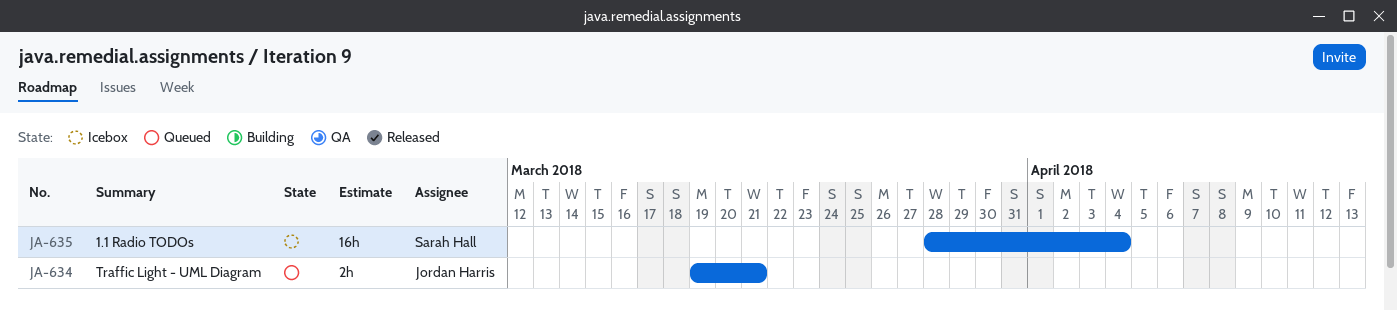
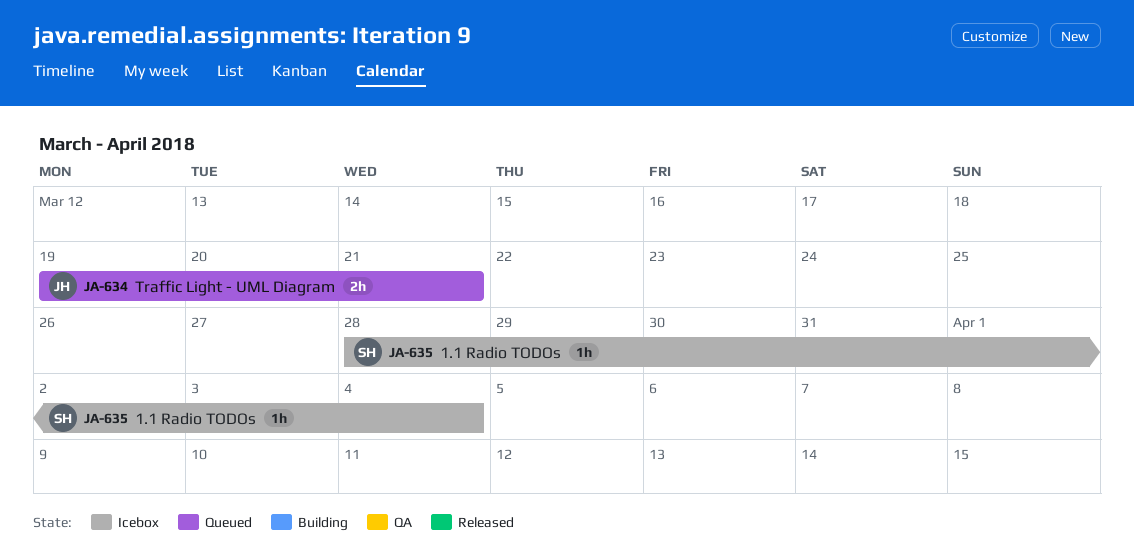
JA-635, estimate: 16h -> 1h

